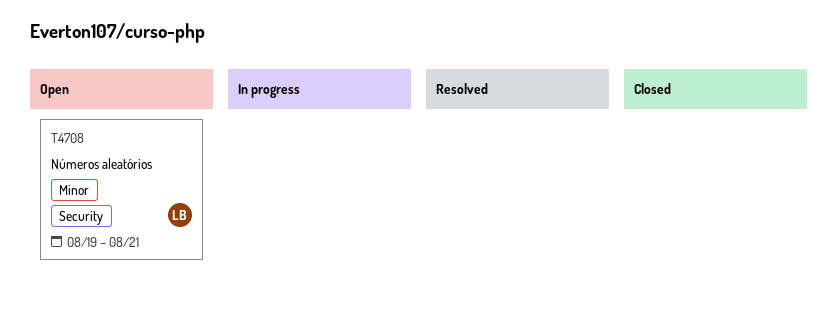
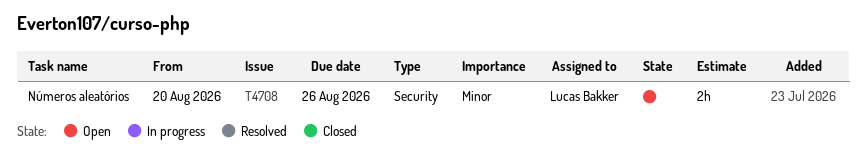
T4708, start: Aug 19 -> Aug 20
T4708, due: Aug 21 -> Aug 26

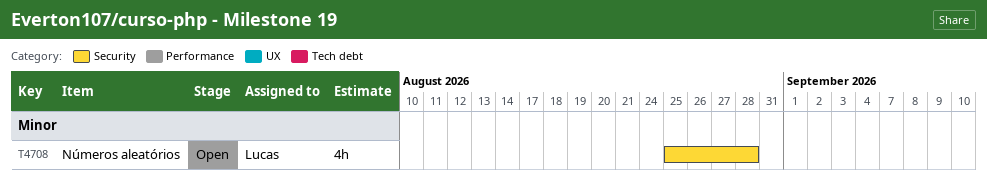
T4708, estimate: 2h -> 4h
T4708, start: Aug 20 -> Aug 25
T4708, due: Aug 26 -> Aug 28

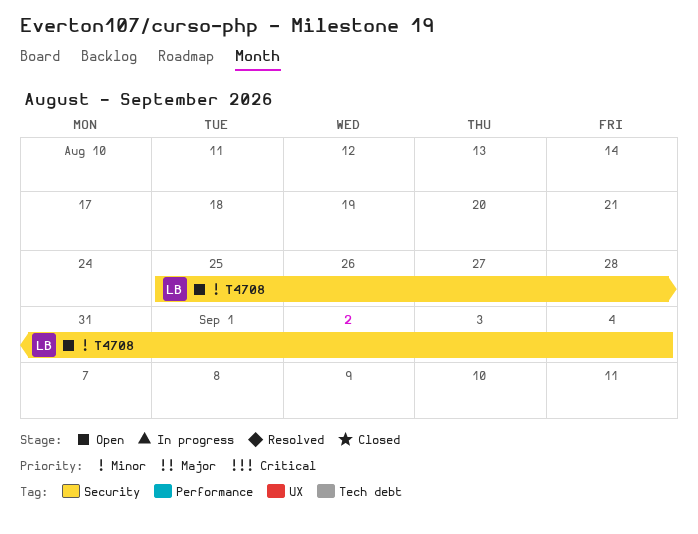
T4708, due: Aug 28 -> Sep 4

